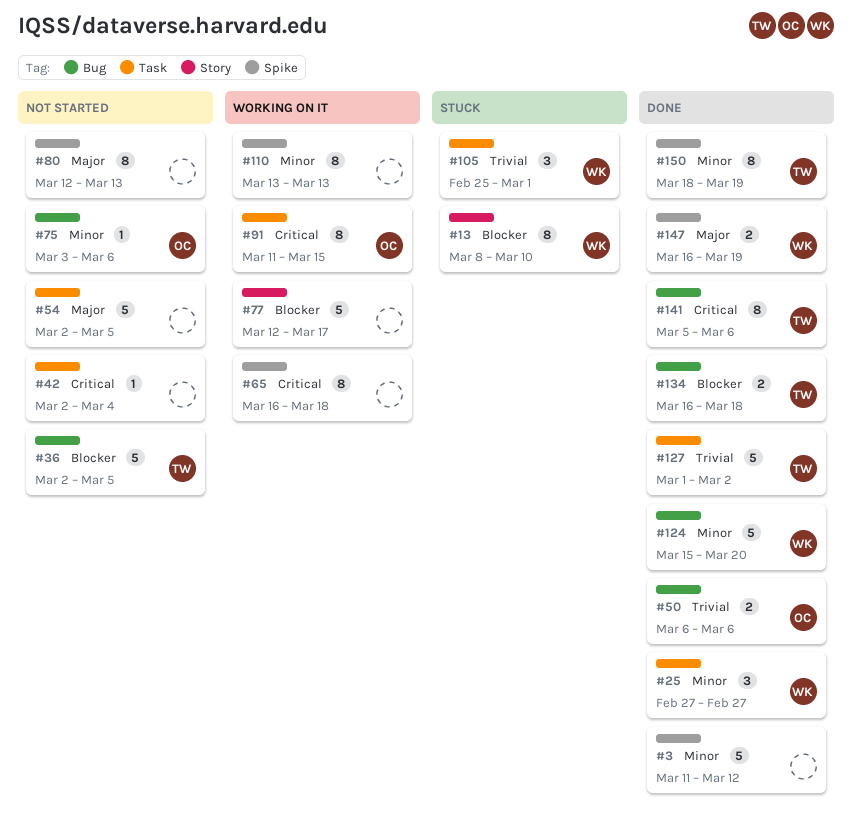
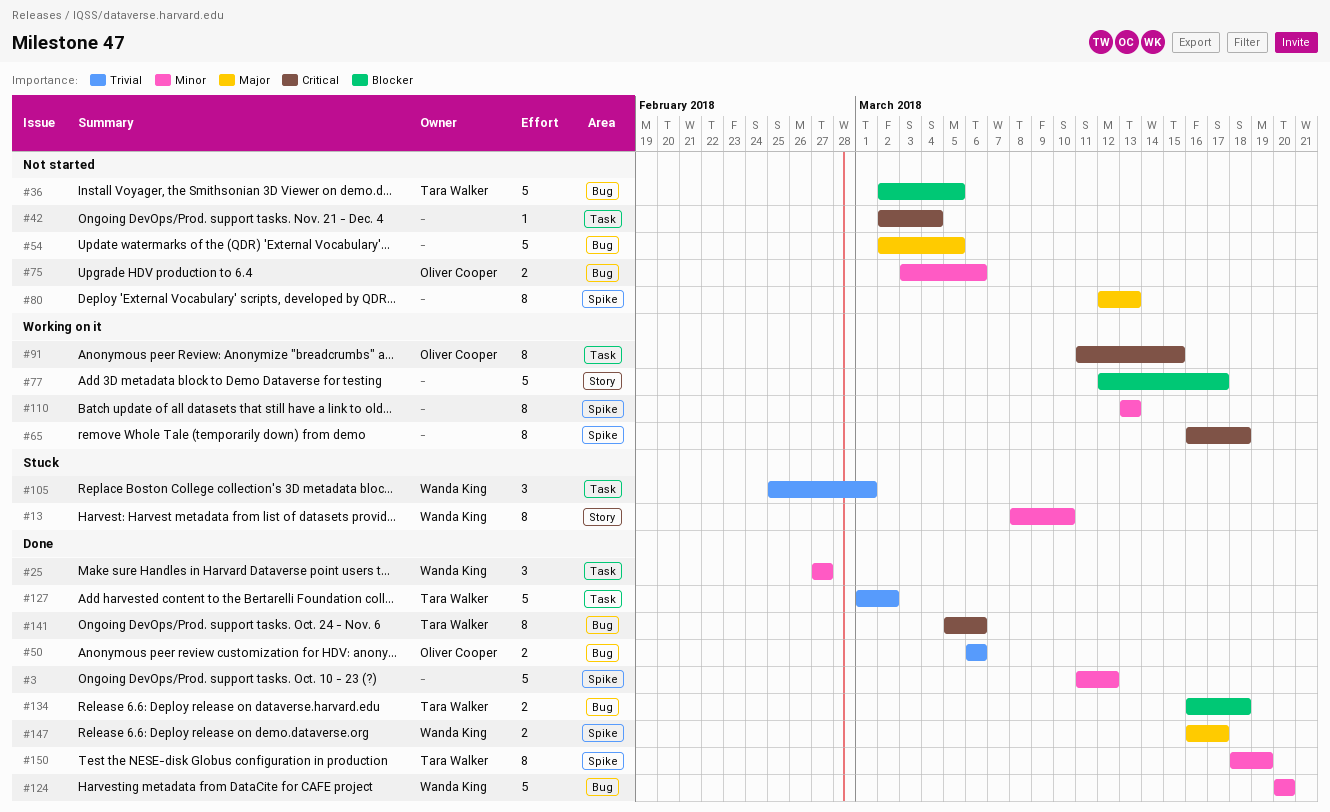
#13, priority: Blocker -> Minor
#54, label: Task -> Bug
#75, estimate: 1 -> 2
#124, start: Mar 15 -> Mar 20
#147, due: Mar 19 -> Mar 17

